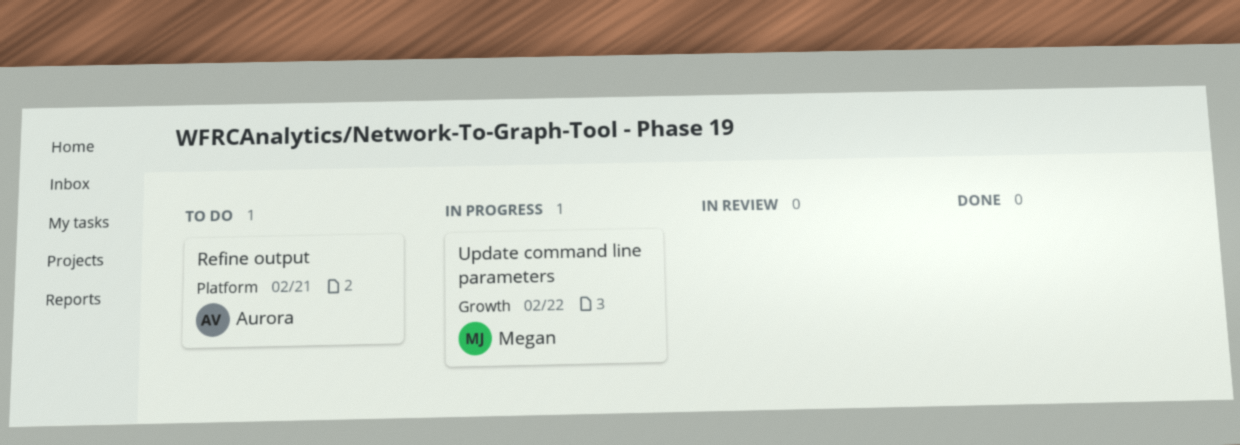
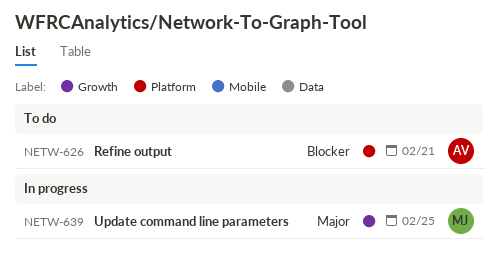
Update command line parameters, due: Feb 22 -> Feb 25

